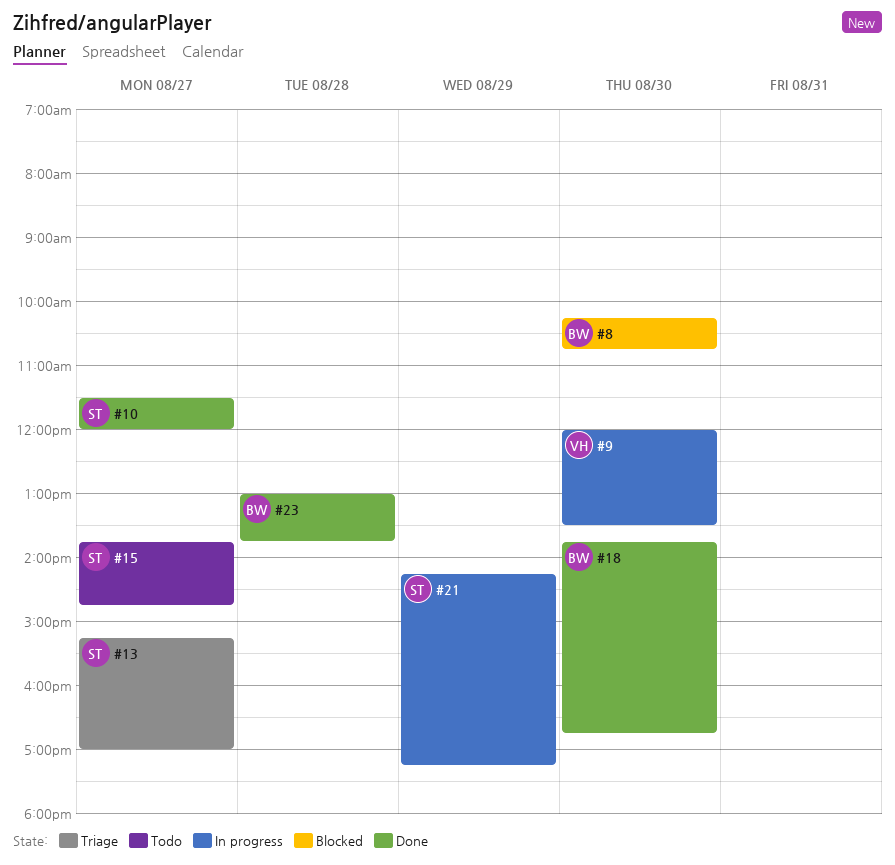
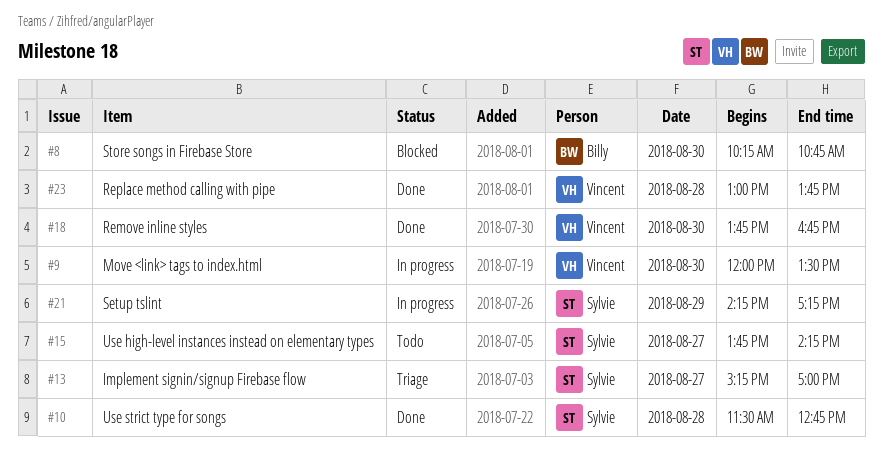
#10, day: Aug 27 -> Aug 28
#10, ends: 12:00 -> 12:45
#15, ends: 14:45 -> 14:15
#18, owner: Billy -> Vincent
#23, owner: Billy -> Vincent

